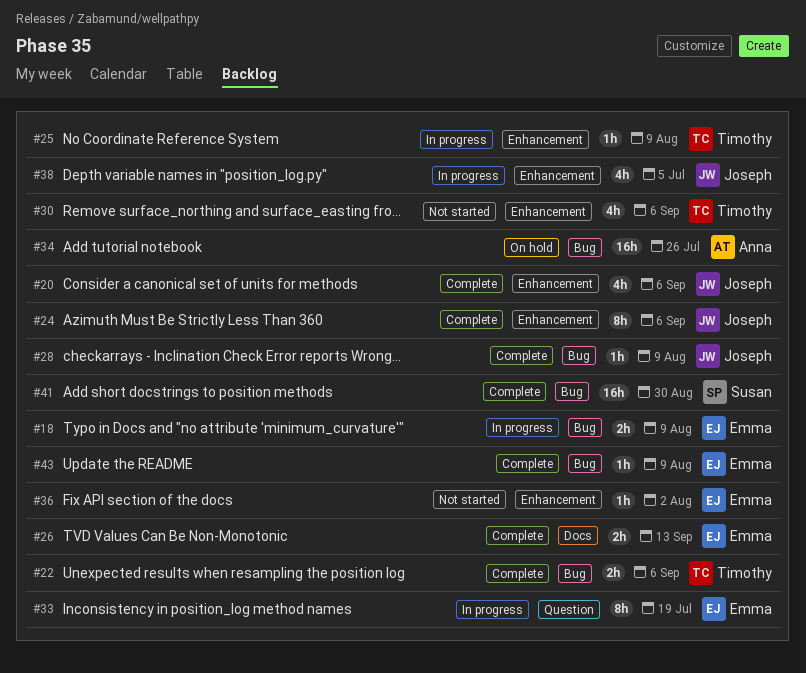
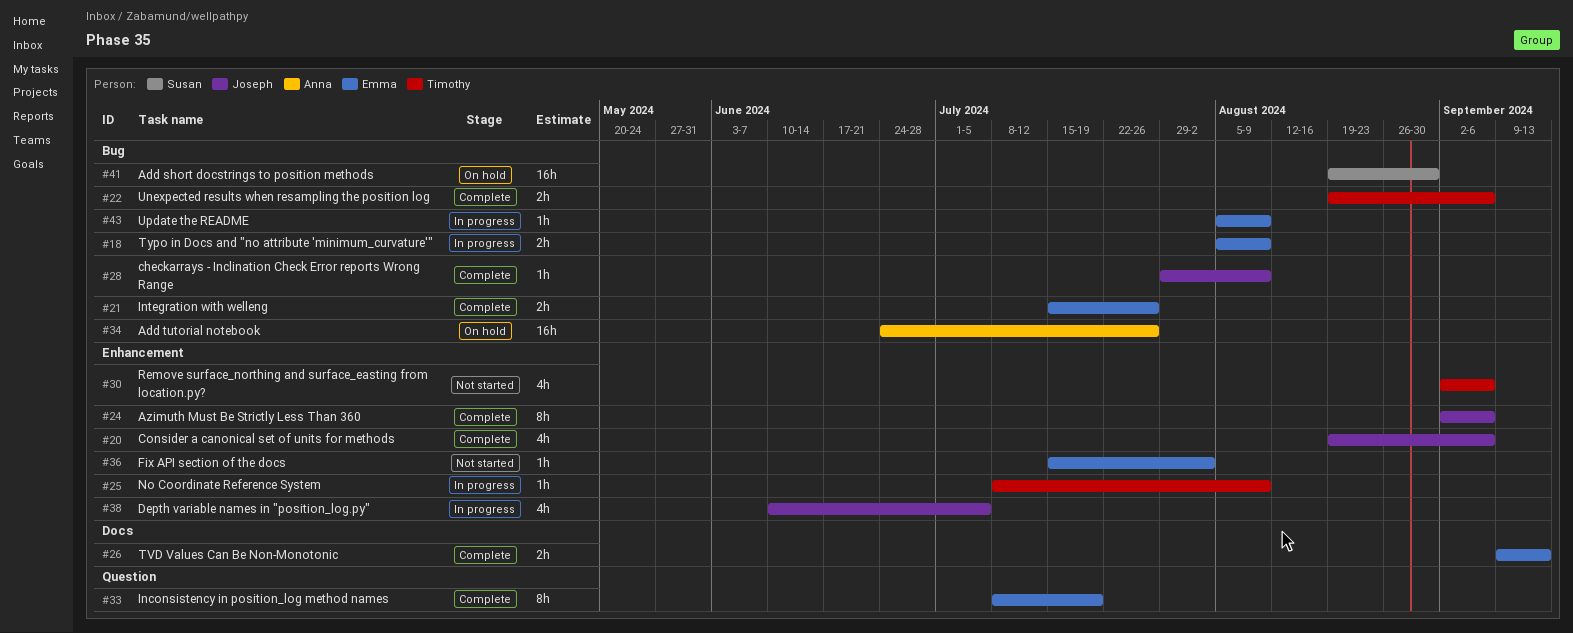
#21: none -> present
#33, status: In progress -> Complete
#41, status: Complete -> On hold
#43, status: Complete -> In progress

